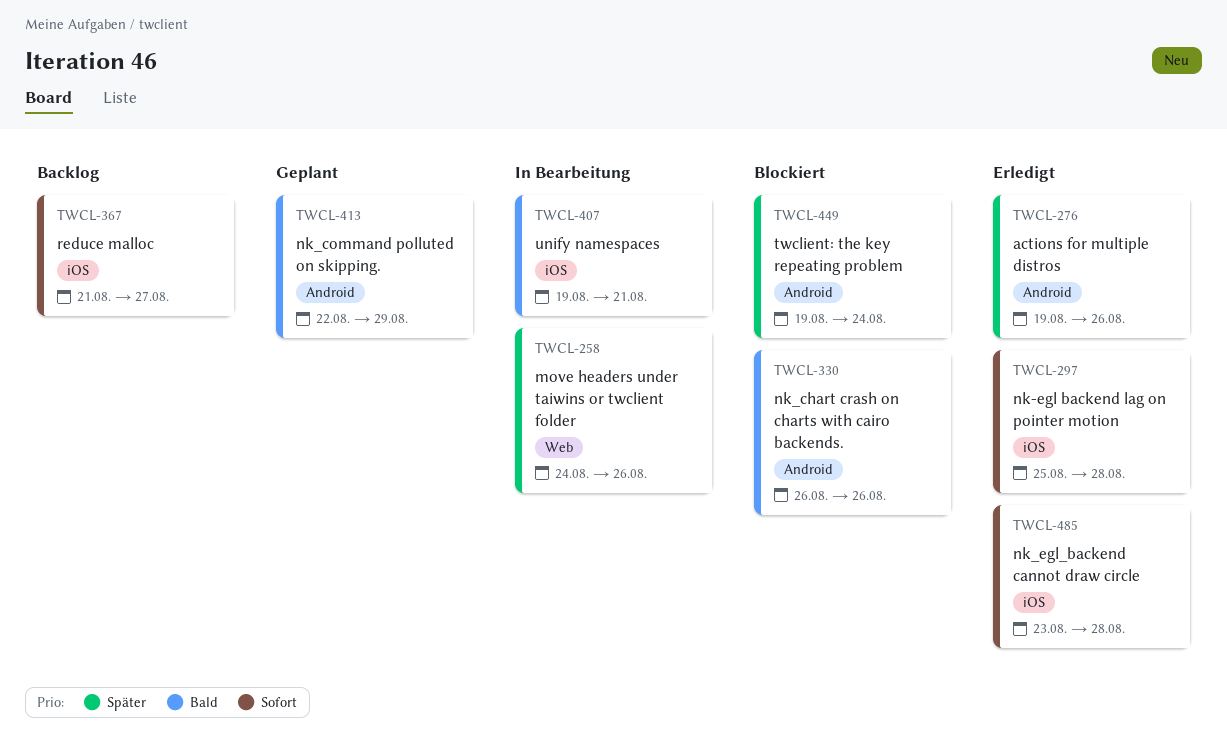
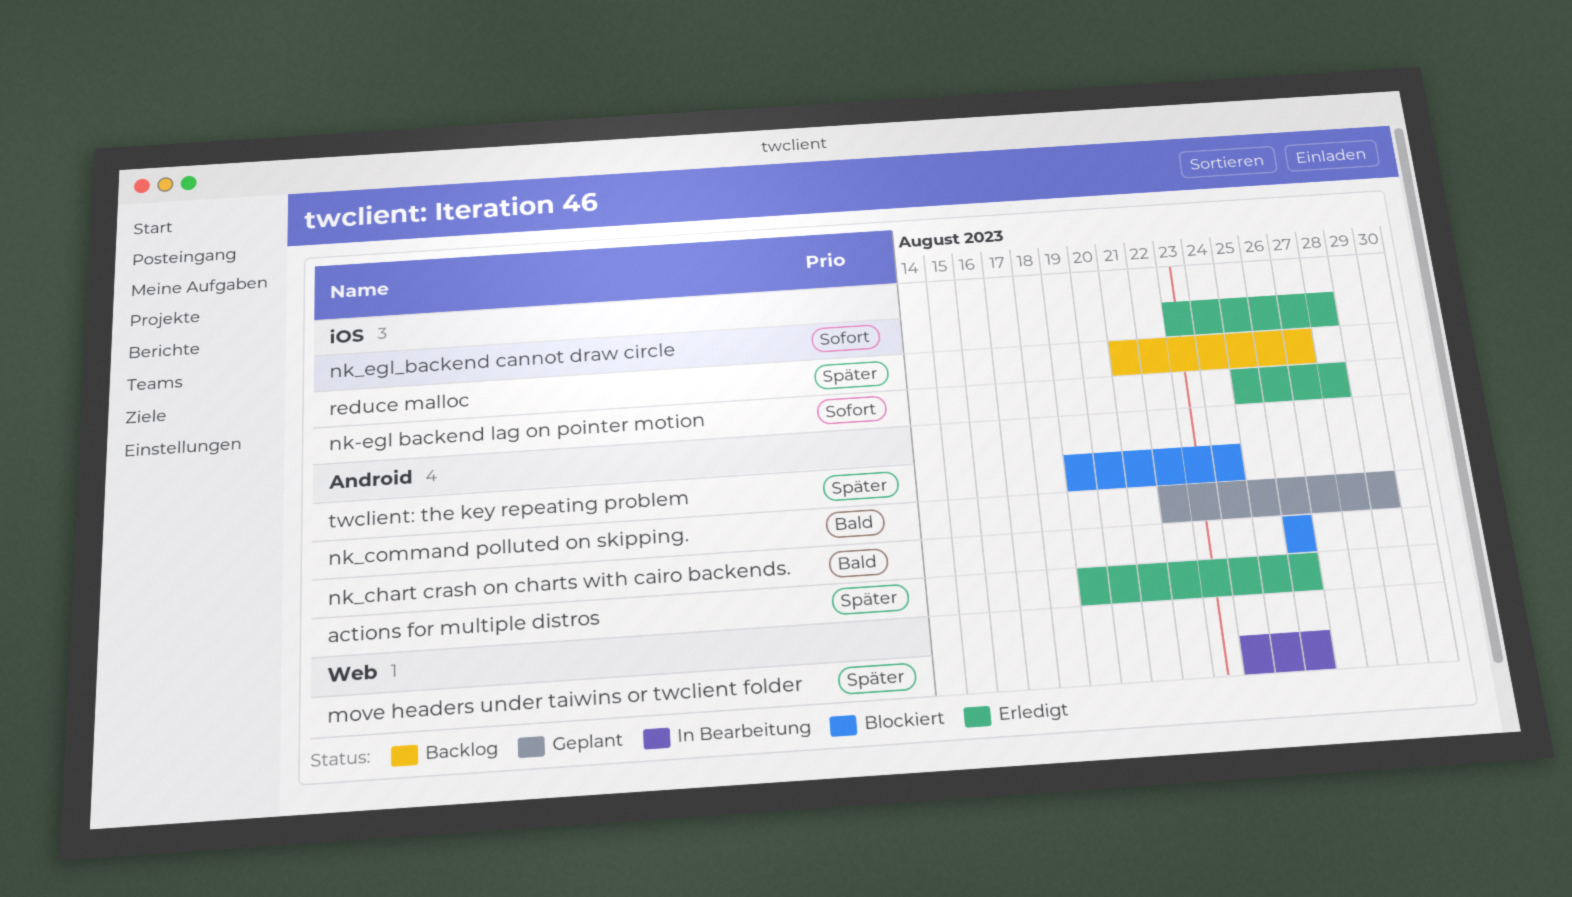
reduce malloc, priority: Sofort -> Später
unify namespaces: present -> none

